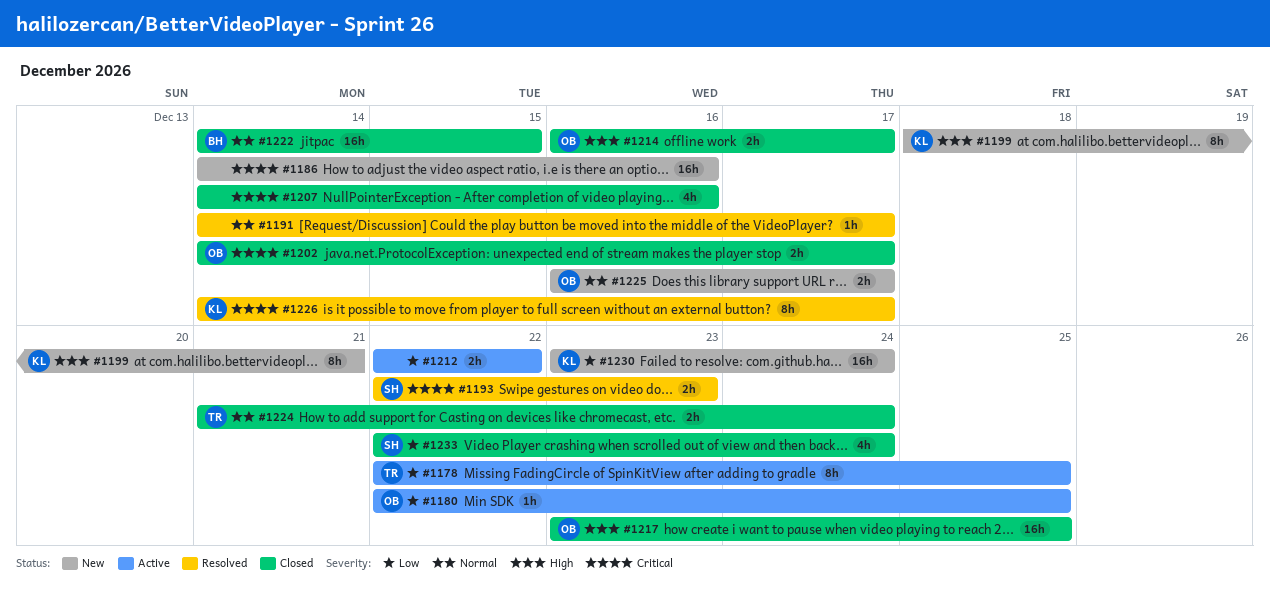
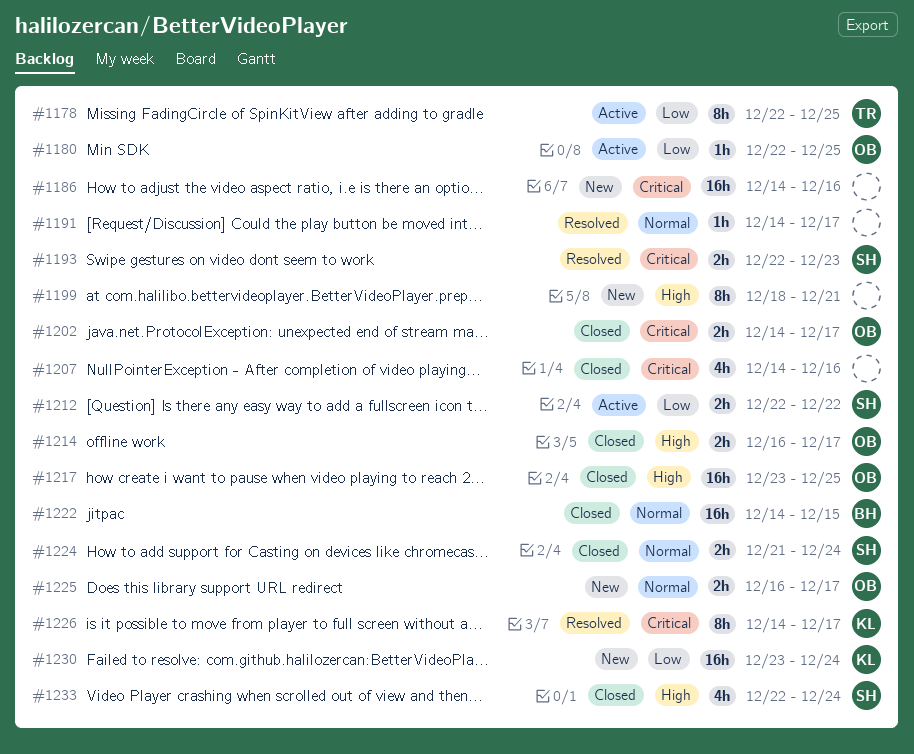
#1199, owner: KL -> none
#1212, owner: none -> SH
#1224, owner: TR -> SH
#1233, priority: Low -> High

